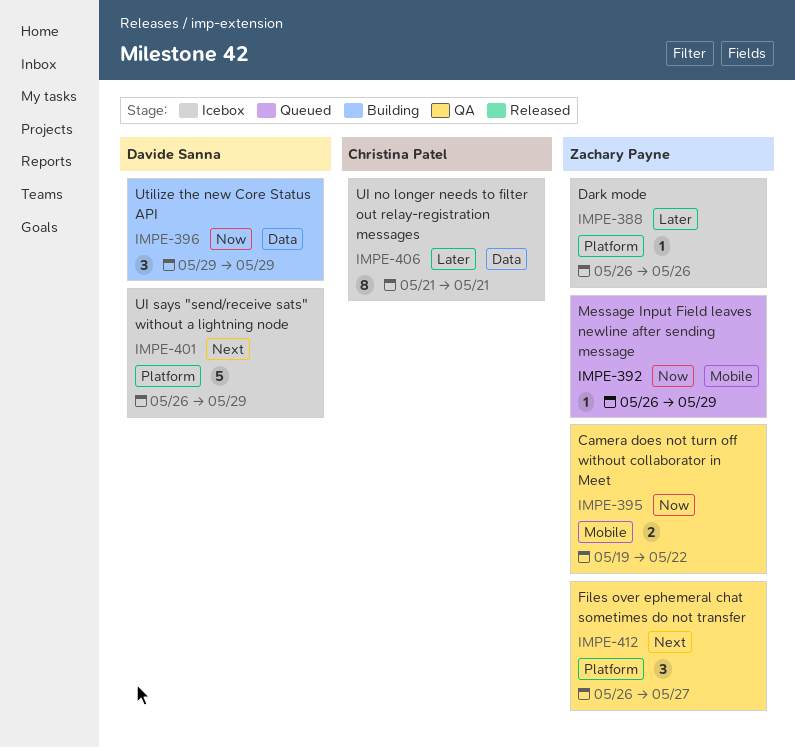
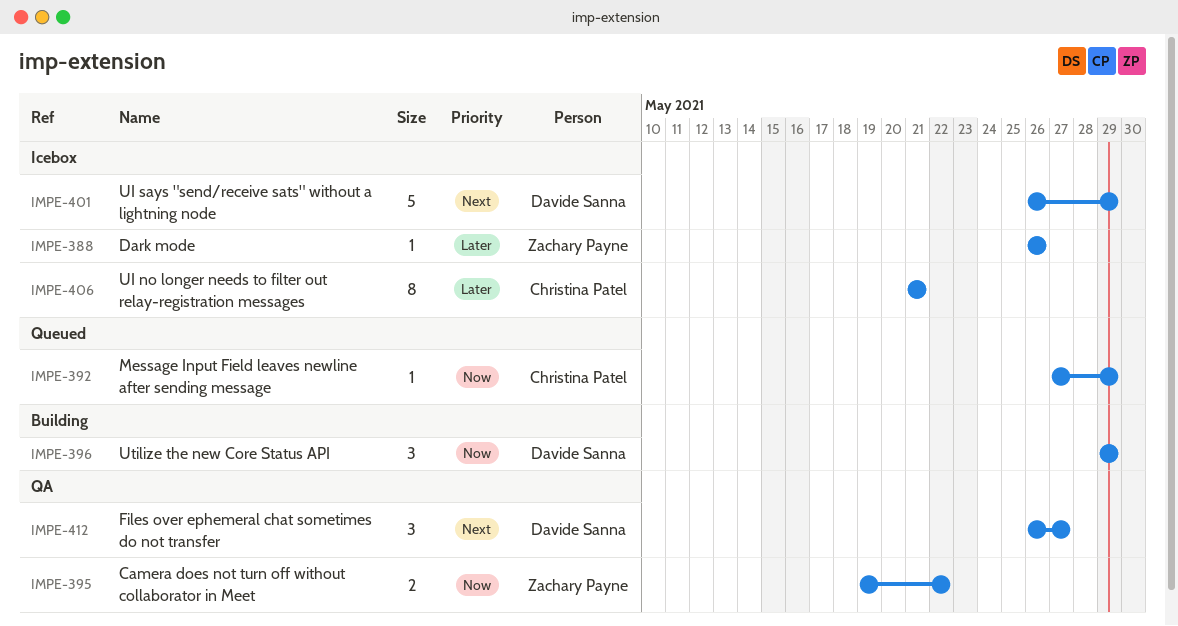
IMPE-392, owner: Zachary Payne -> Christina Patel
IMPE-392, start: May 26 -> May 27
IMPE-412, owner: Zachary Payne -> Davide Sanna

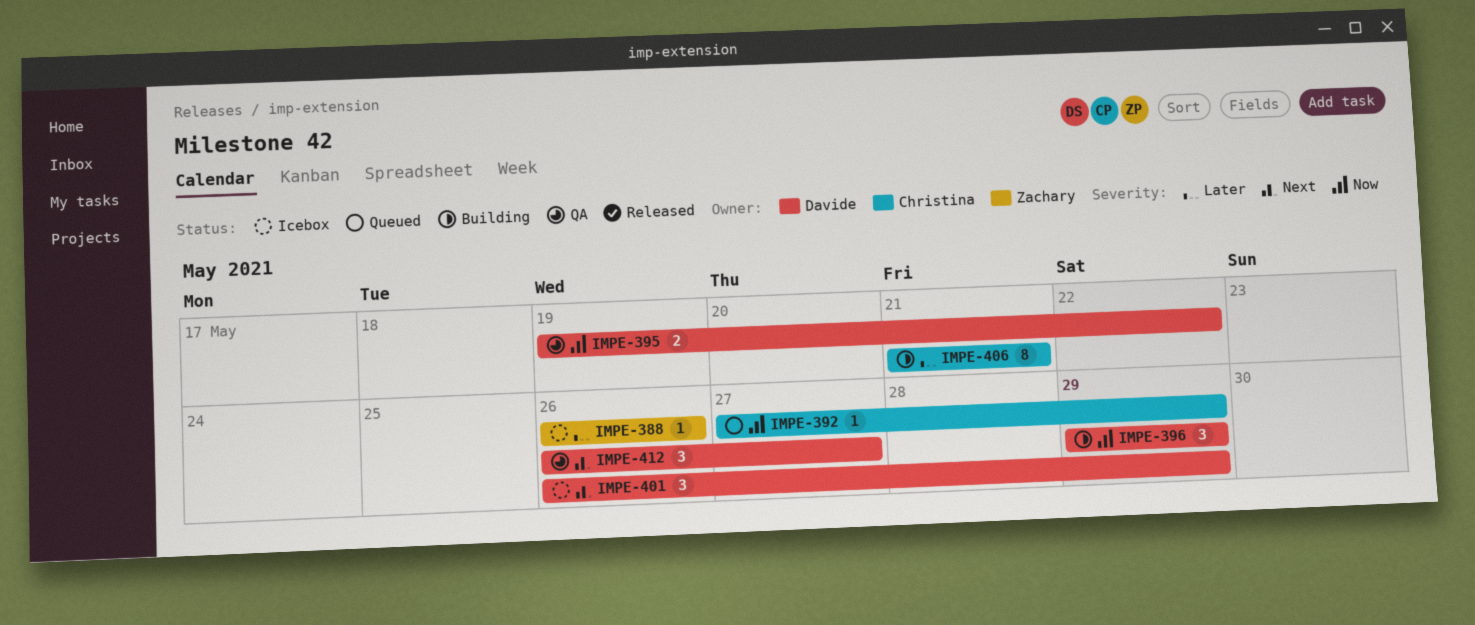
IMPE-395, owner: Zachary Payne -> Davide Sanna
IMPE-401, estimate: 5 -> 3
IMPE-406, status: Icebox -> Building

